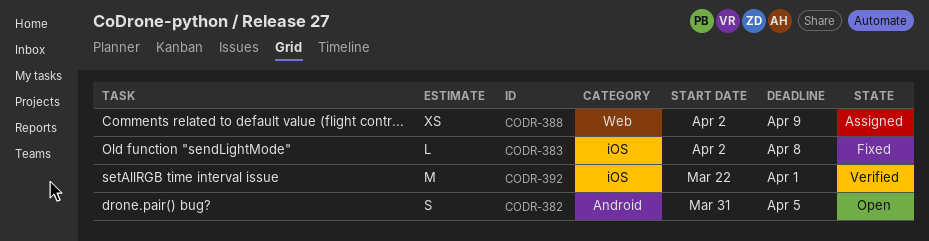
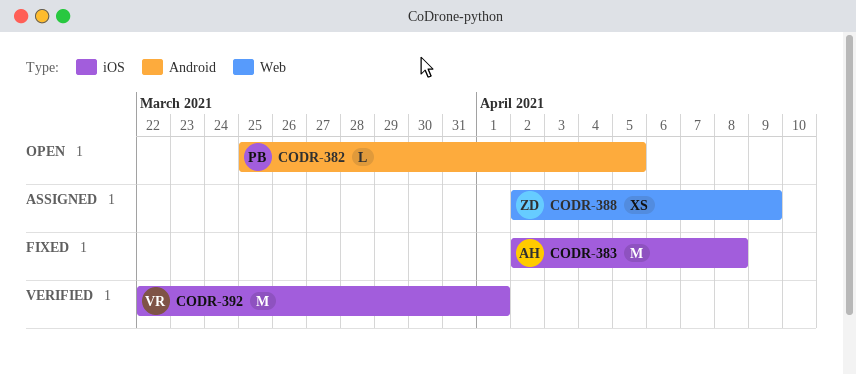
CODR-382, estimate: S -> L
CODR-382, start: Mar 31 -> Mar 25
CODR-383, estimate: L -> M

